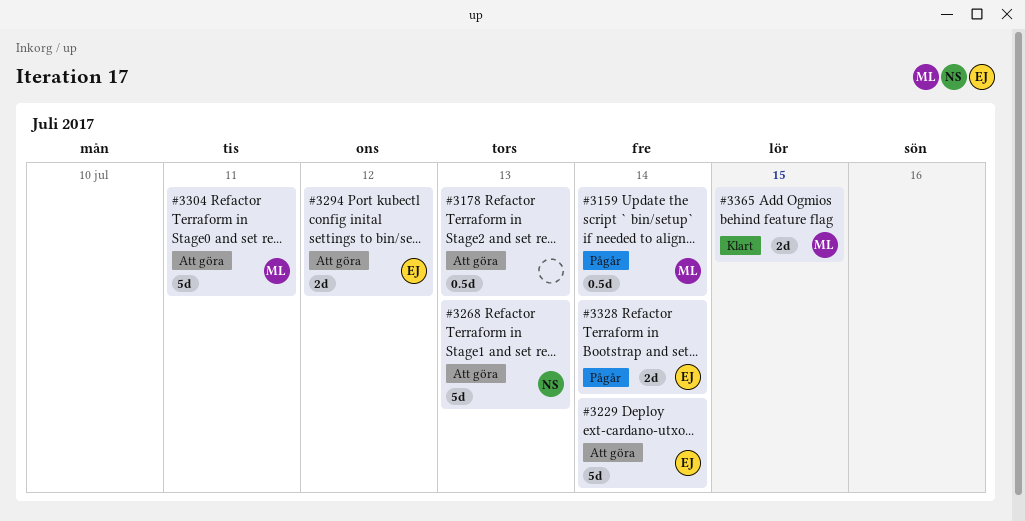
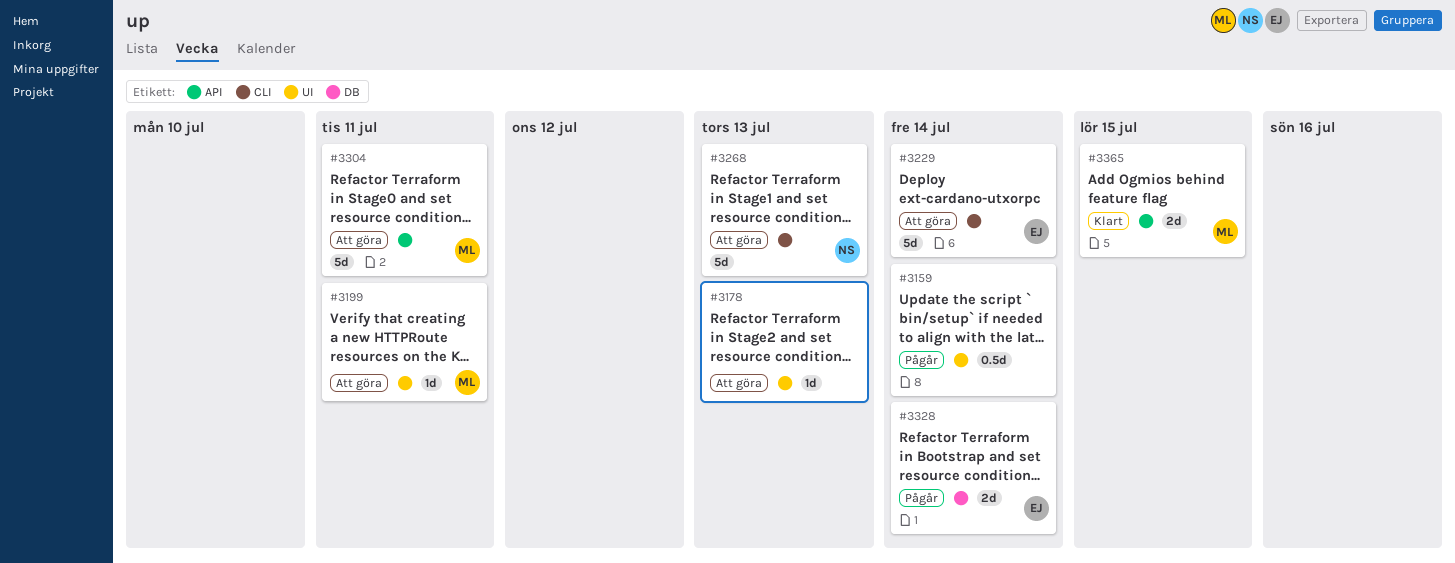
#3159, owner: ML -> none
#3178, estimate: 0.5d -> 1d
#3199: none -> present
#3294: present -> none

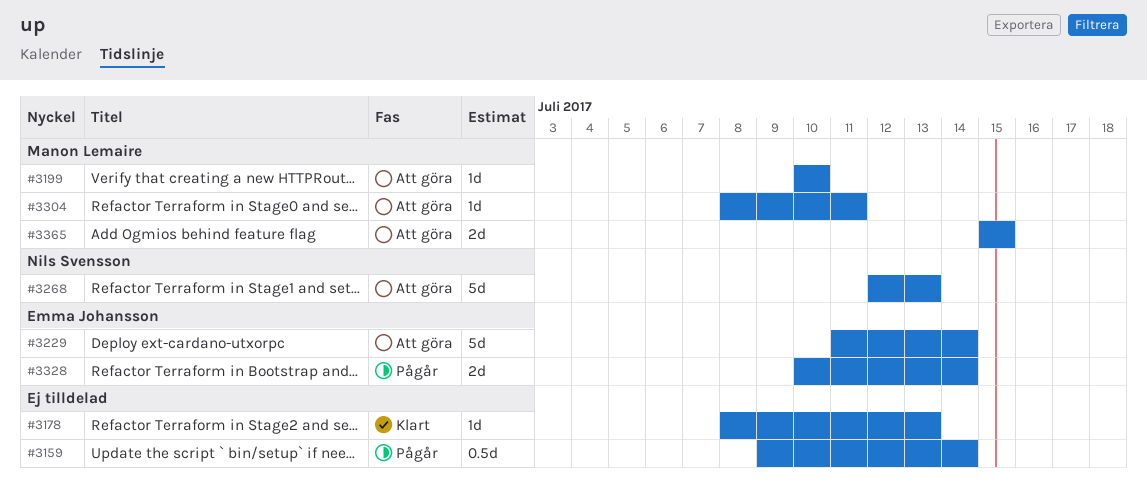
#3178, status: Att göra -> Klart
#3199, due: Jul 11 -> Jul 10
#3304, estimate: 5d -> 1d
#3365, status: Klart -> Att göra

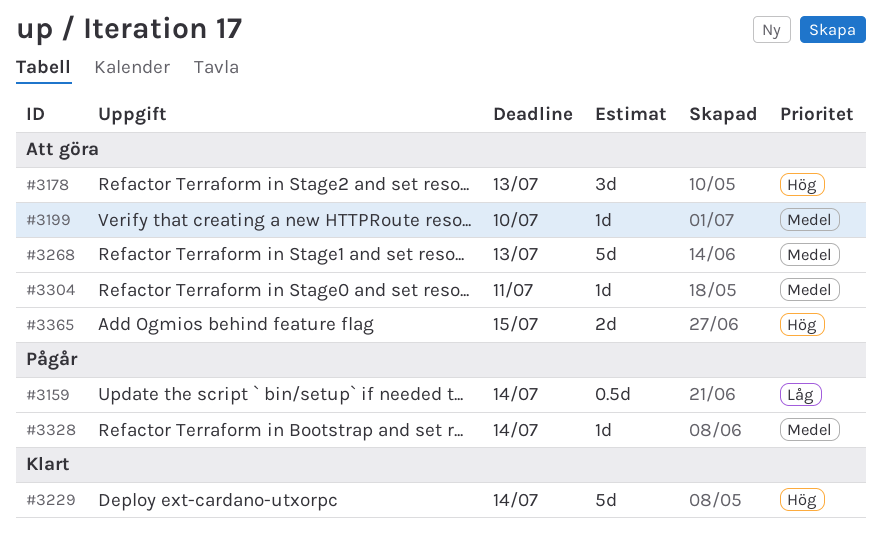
#3178, status: Klart -> Att göra
#3178, estimate: 1d -> 3d
#3229, status: Att göra -> Klart
#3328, estimate: 2d -> 1d

